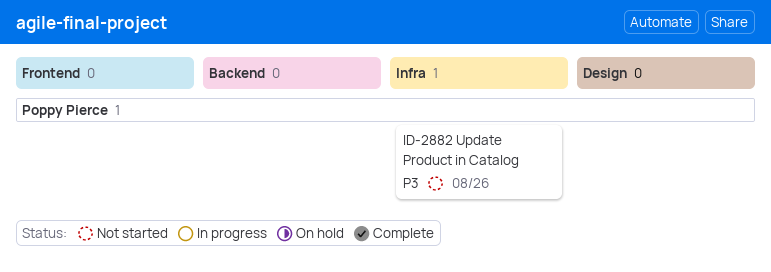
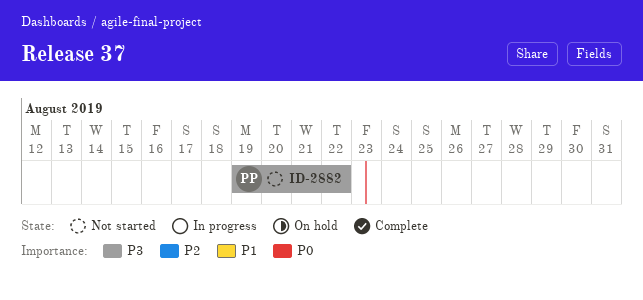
ID-2882, due: Aug 26 -> Aug 22

